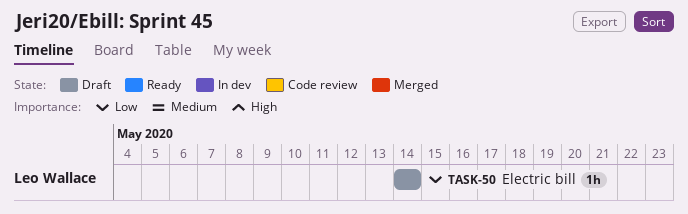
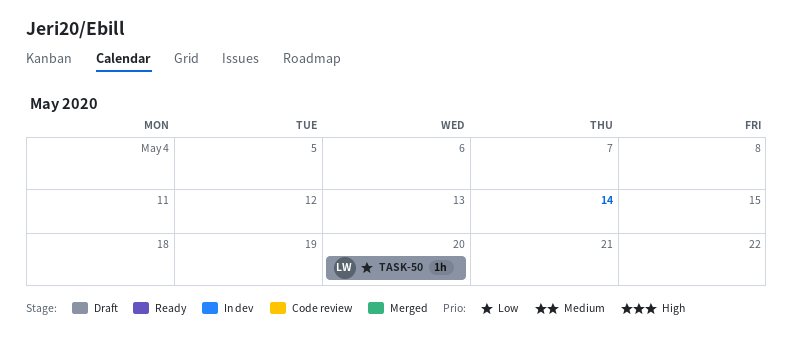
TASK-50, start: May 14 -> May 20
TASK-50, due: May 14 -> May 20

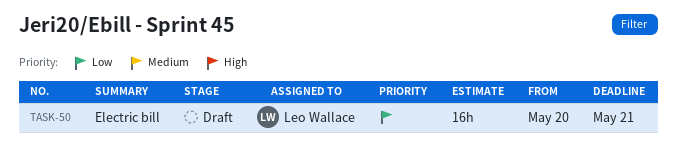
TASK-50, estimate: 1h -> 16h
TASK-50, due: May 20 -> May 21

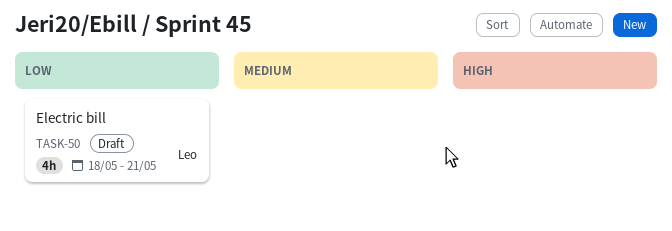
TASK-50, estimate: 16h -> 4h
TASK-50, start: May 20 -> May 18

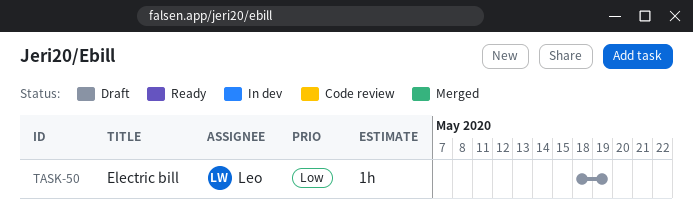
TASK-50, estimate: 4h -> 1h
TASK-50, due: May 21 -> May 19

